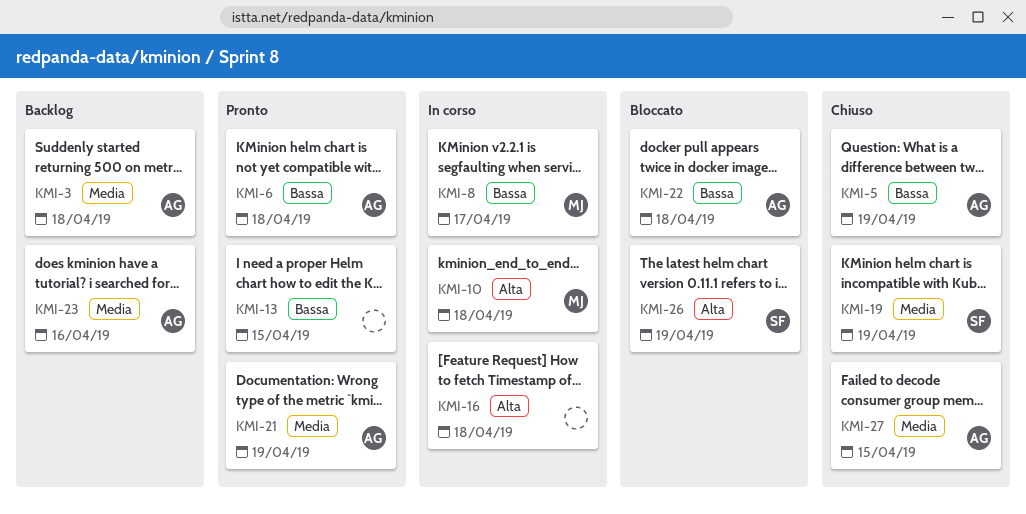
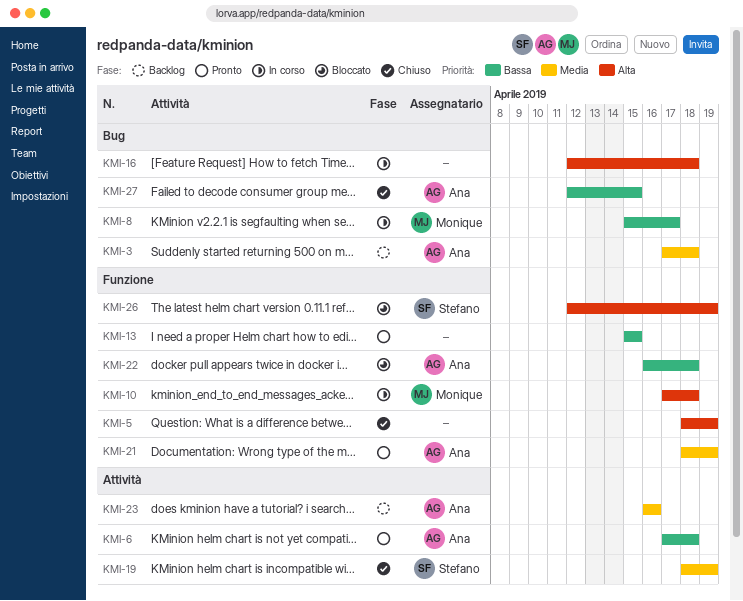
KMI-5, owner: Ana -> none
KMI-5, priority: Bassa -> Alta
KMI-27, priority: Media -> Bassa

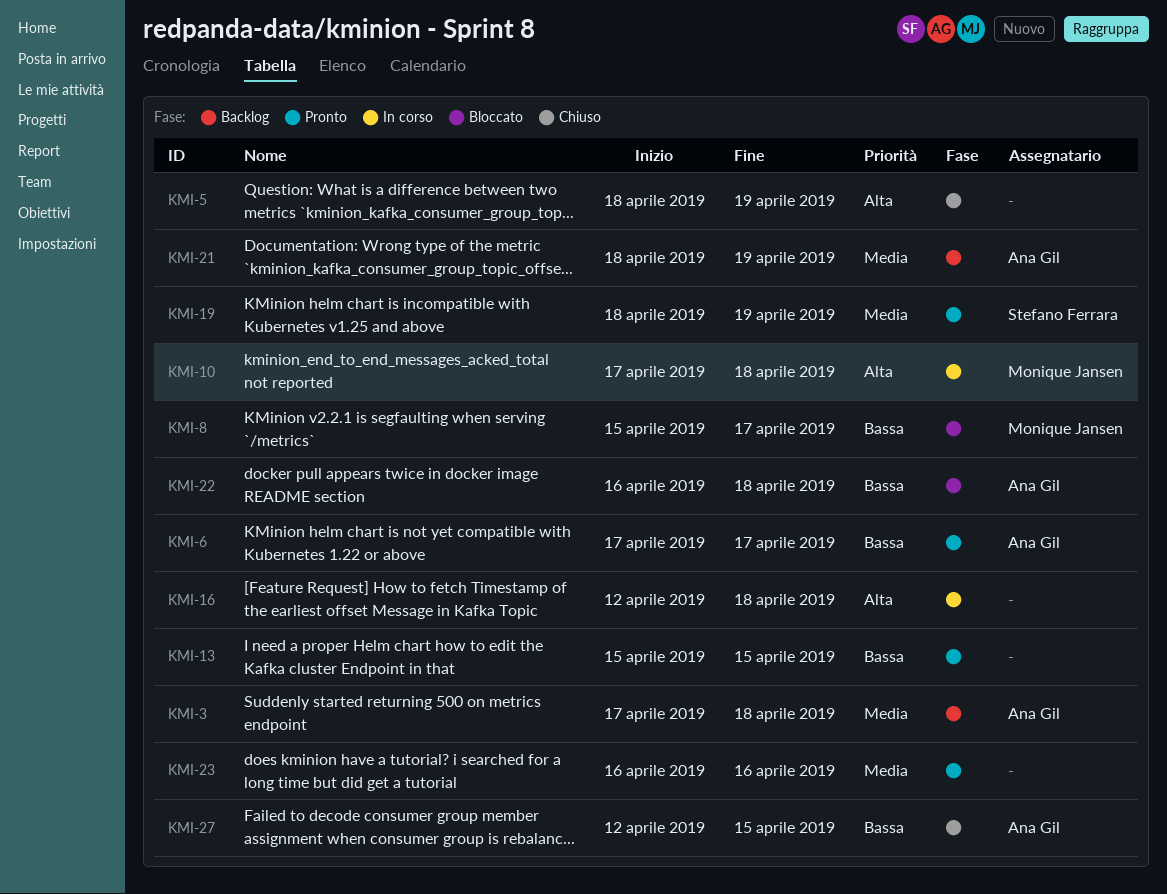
KMI-6, due: Apr 18 -> Apr 17
KMI-8, status: In corso -> Bloccato
KMI-19, status: Chiuso -> Pronto
KMI-21, status: Pronto -> Backlog
KMI-23, status: Backlog -> Pronto
KMI-23, owner: Ana Gil -> none
KMI-26: present -> none

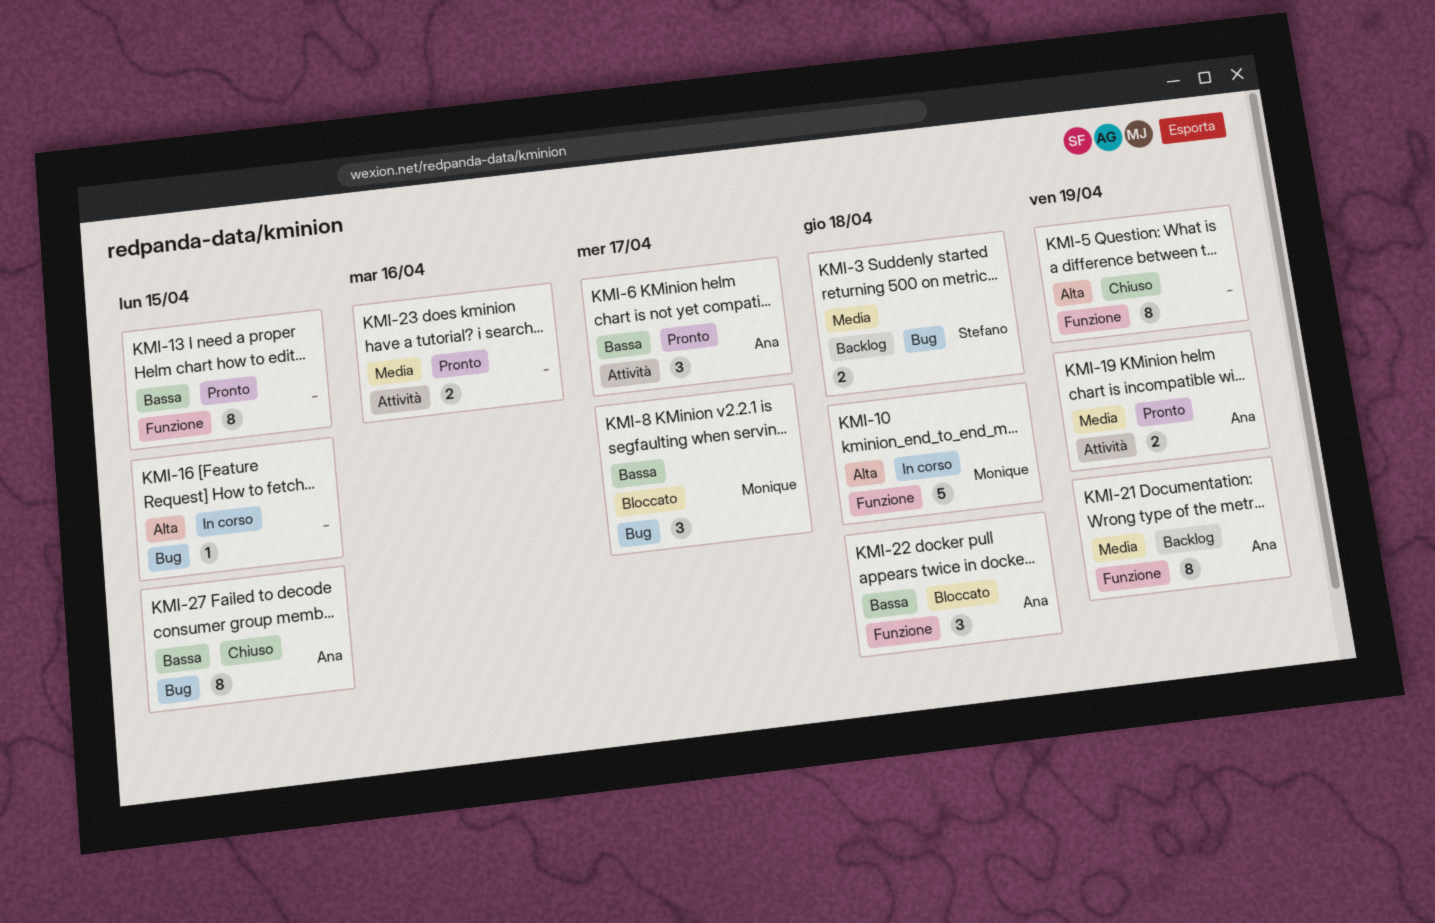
KMI-3, owner: Ana Gil -> Stefano Ferrara
KMI-16, due: Apr 18 -> Apr 15
KMI-19, owner: Stefano Ferrara -> Ana Gil

